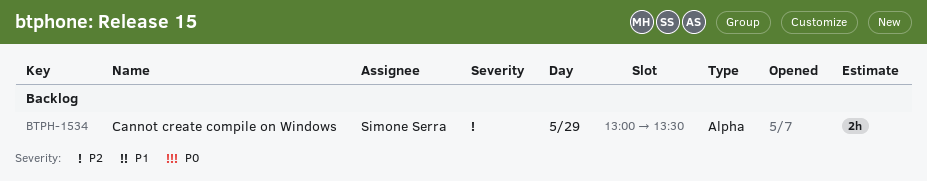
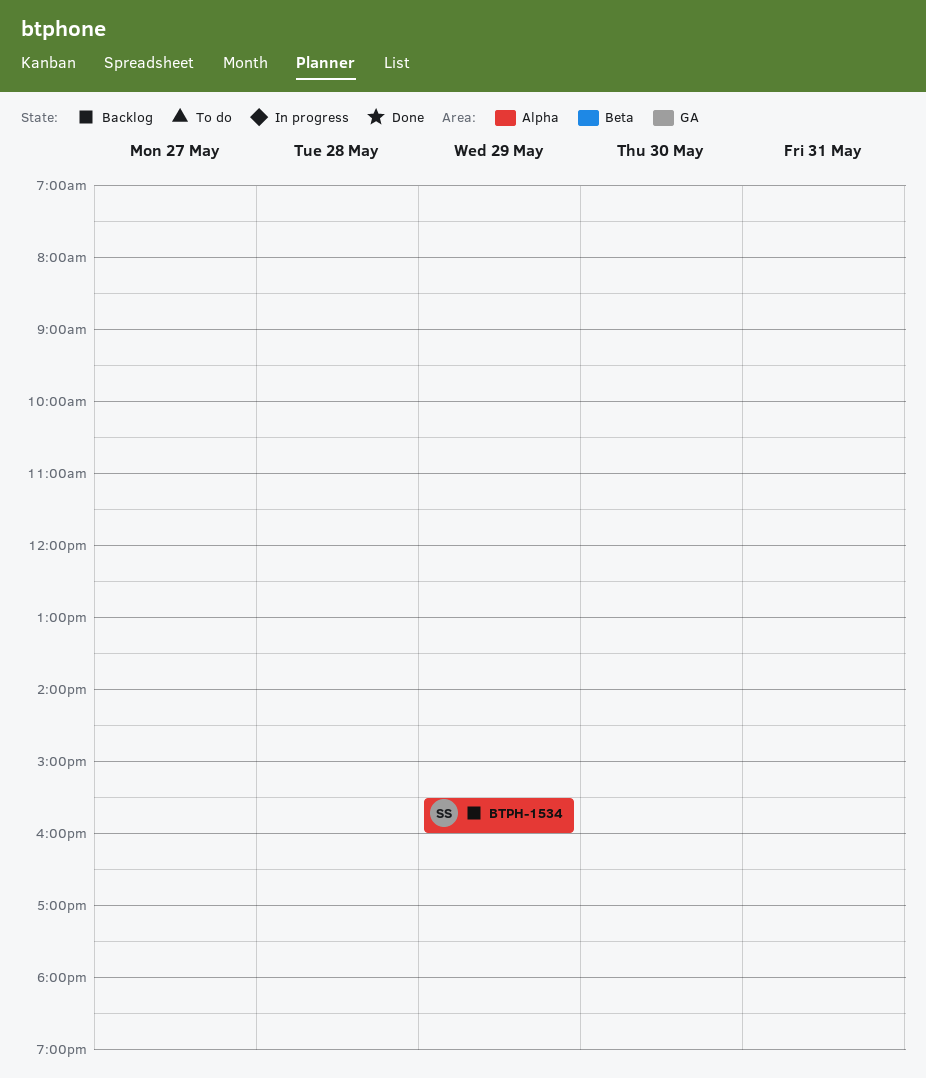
BTPH-1534, begins: 13:00 -> 15:30
BTPH-1534, ends: 13:30 -> 16:00

